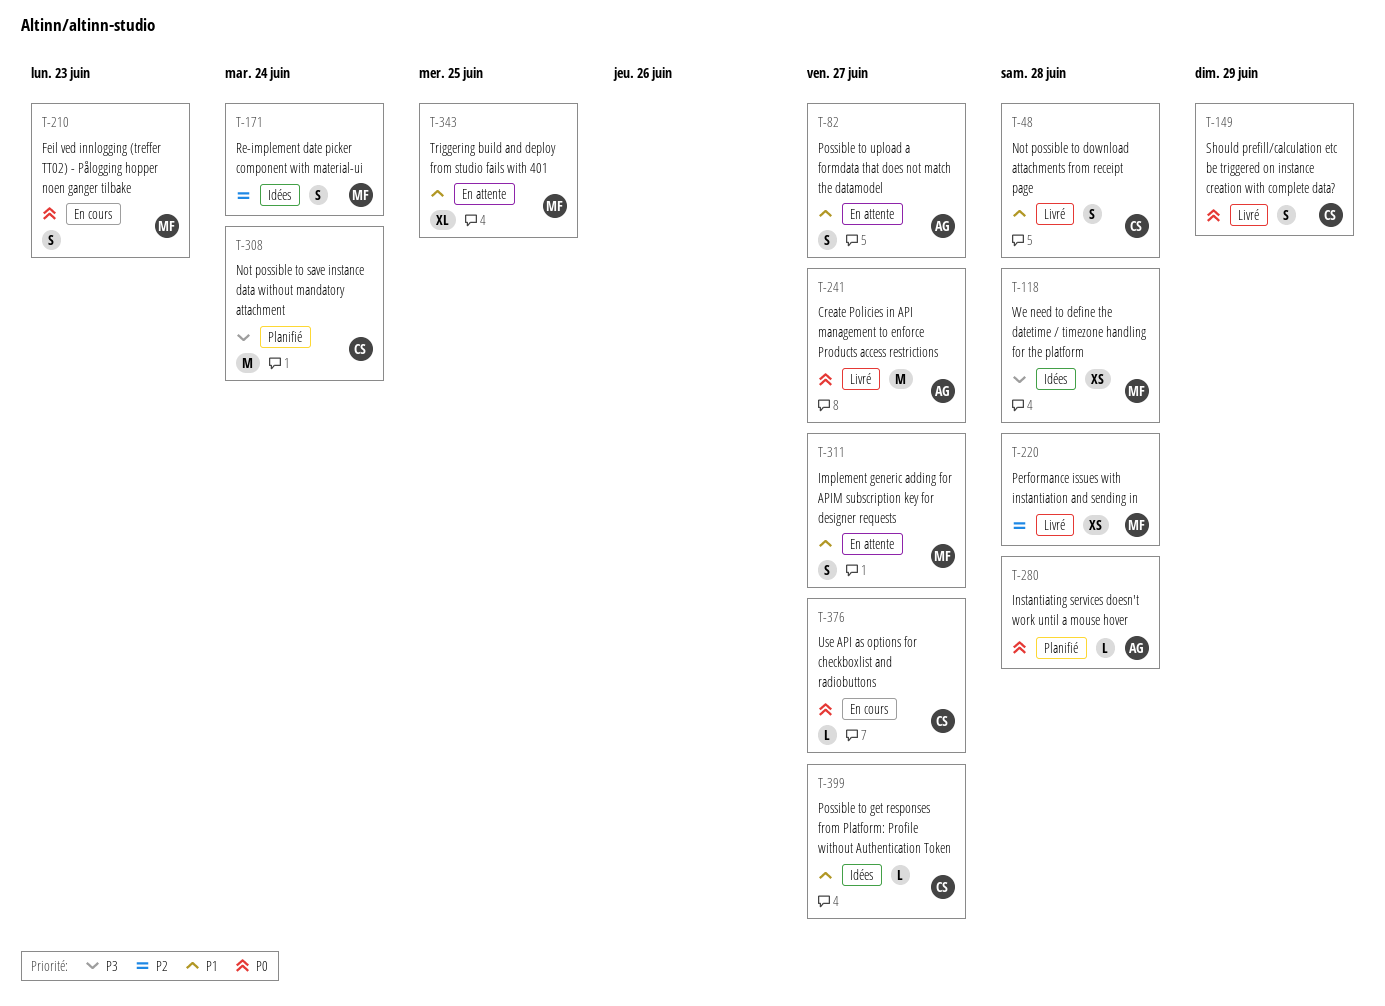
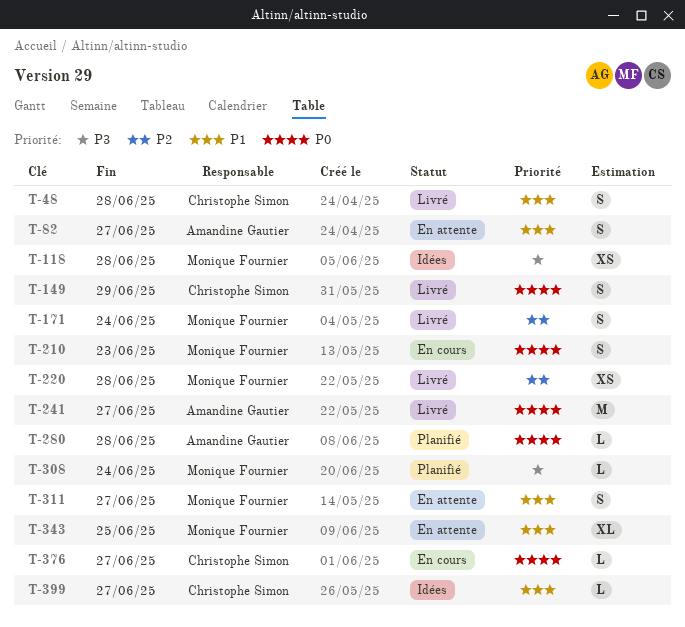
T-171, status: Idées -> Livré
T-308, owner: Christophe Simon -> Monique Fournier
T-308, estimate: M -> L

